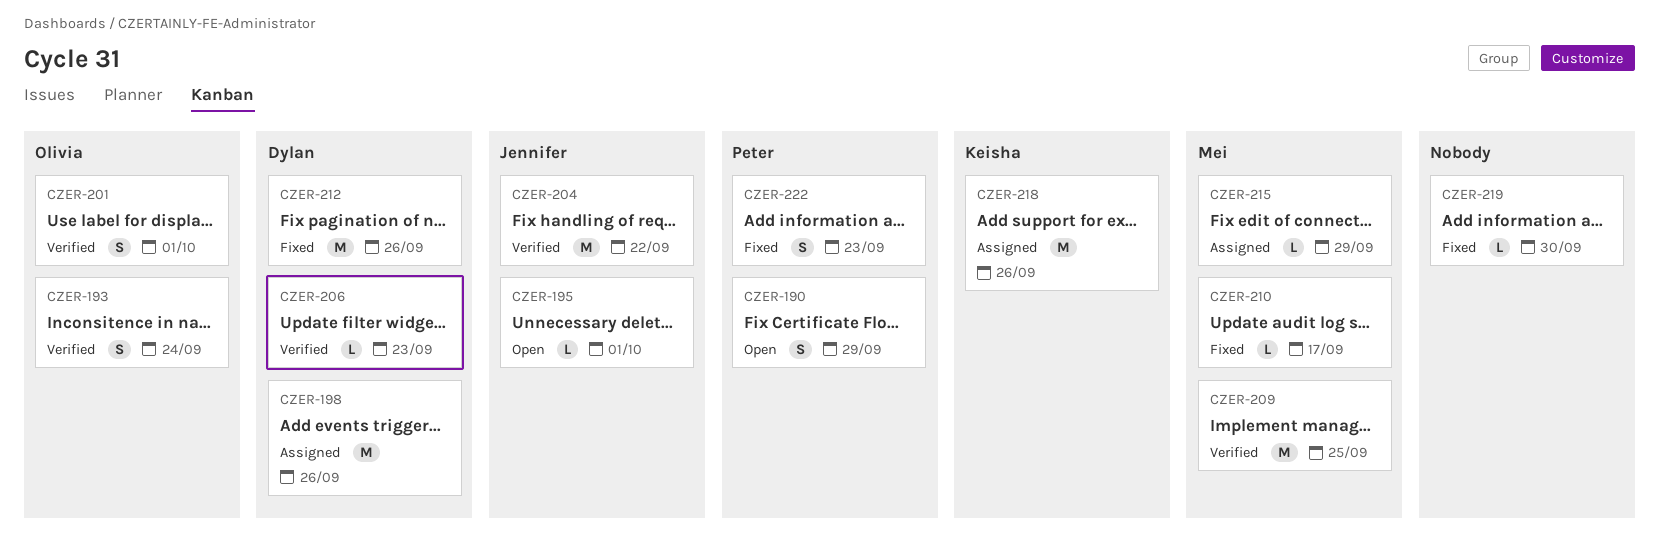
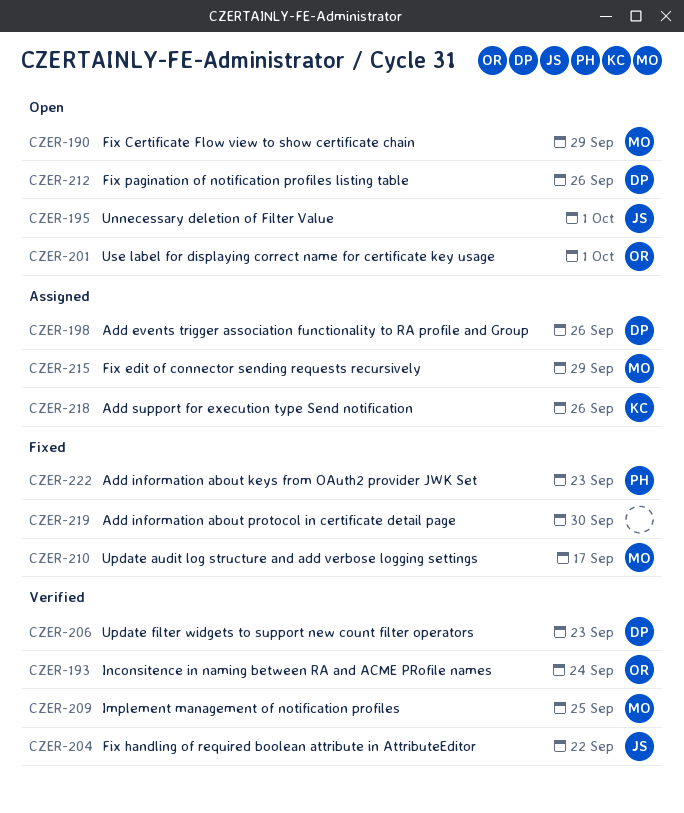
CZER-190, owner: Peter -> Mei
CZER-201, status: Verified -> Open
CZER-212, status: Fixed -> Open

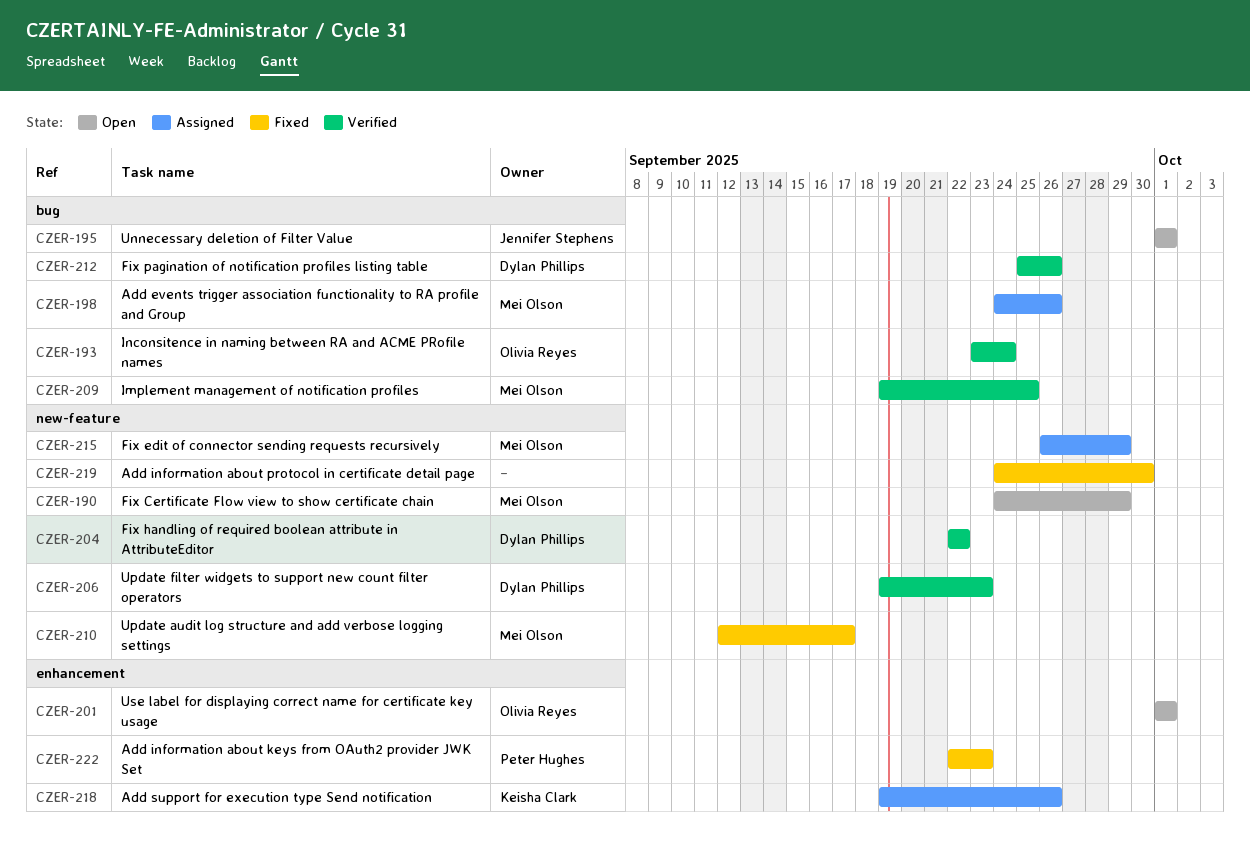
CZER-198, owner: Dylan Phillips -> Mei Olson
CZER-204, owner: Jennifer Stephens -> Dylan Phillips
CZER-212, status: Open -> Verified

